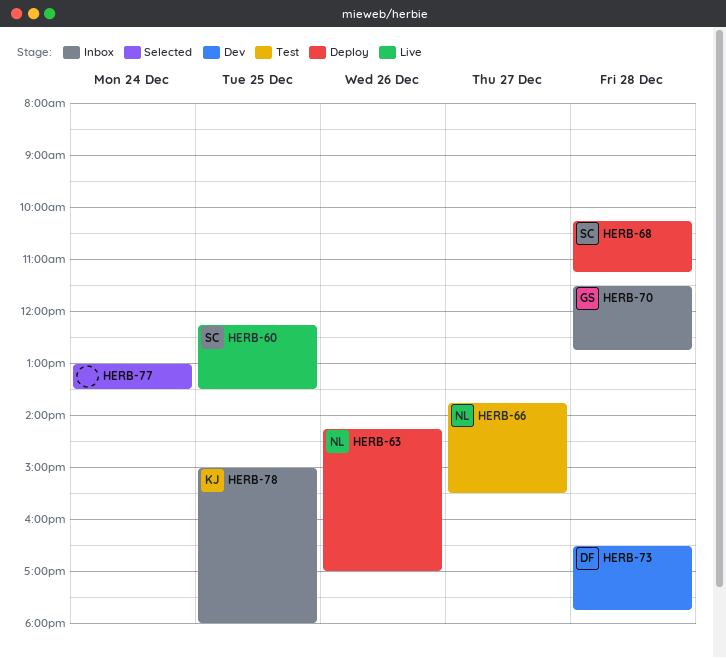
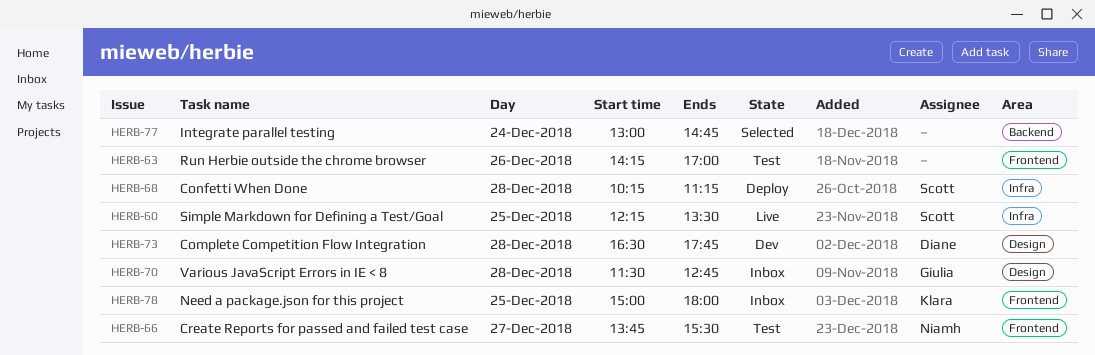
HERB-63, status: Deploy -> Test
HERB-63, owner: Niamh -> none
HERB-77, ends: 13:30 -> 14:45

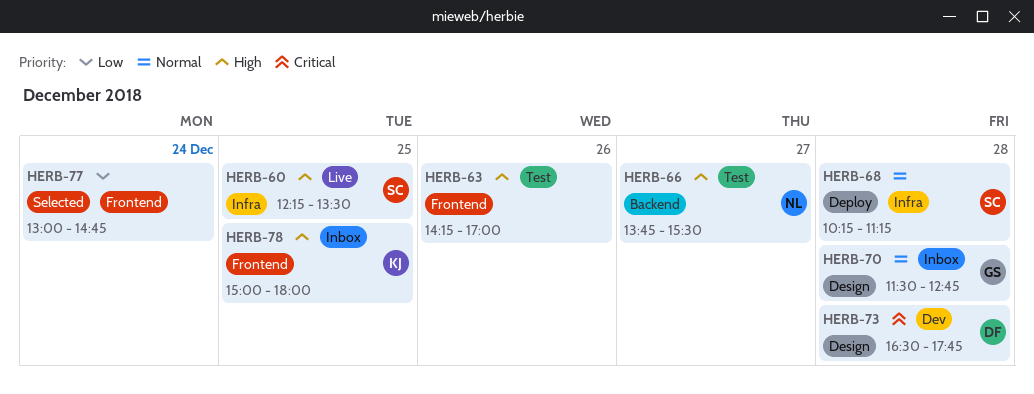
HERB-66, label: Frontend -> Backend
HERB-77, label: Backend -> Frontend

